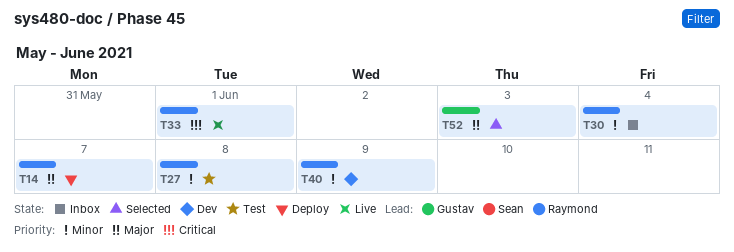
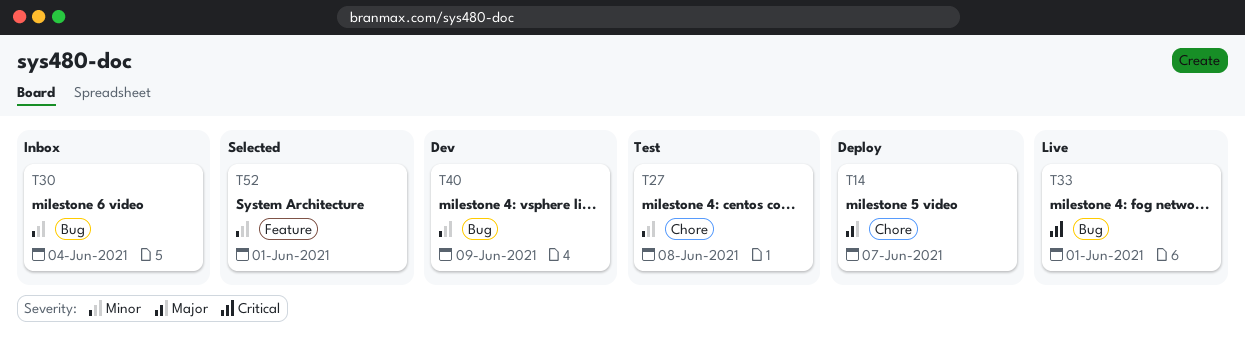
T52, priority: Major -> Minor
T52, due: Jun 3 -> Jun 1

